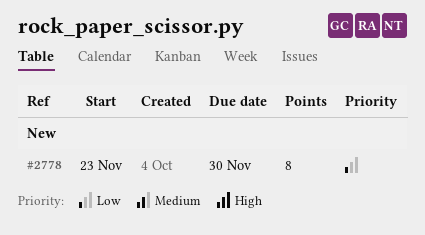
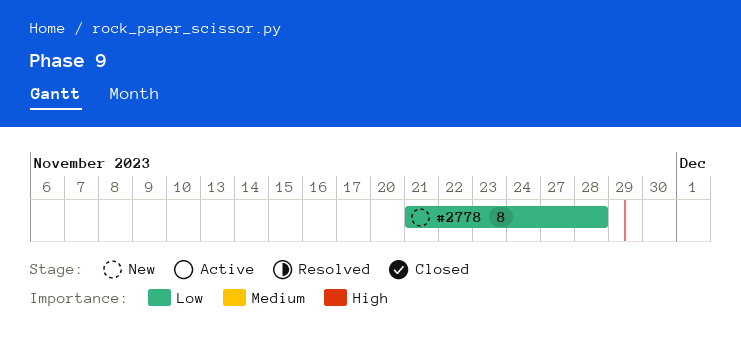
#2778, start: Nov 23 -> Nov 21
#2778, due: Nov 30 -> Nov 28

